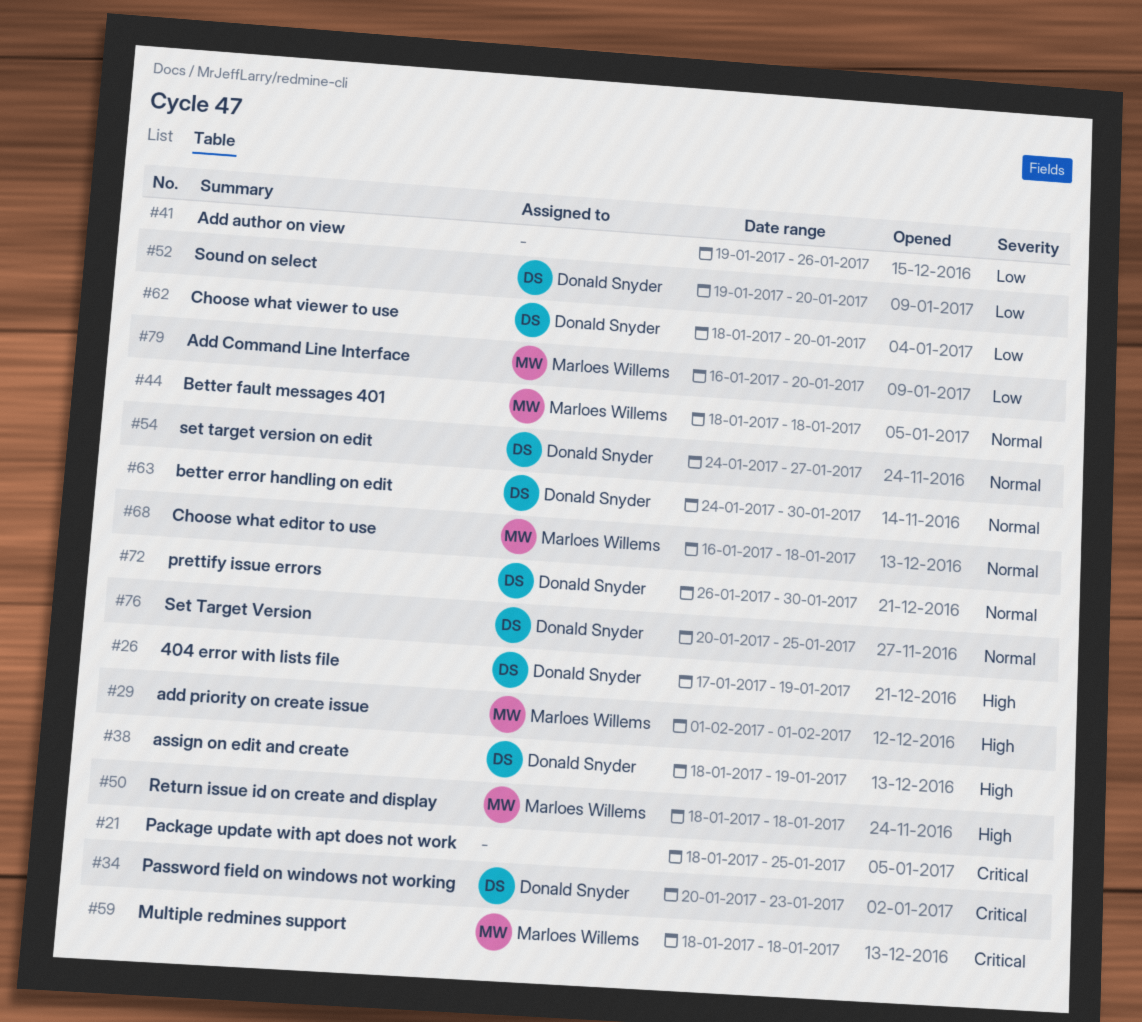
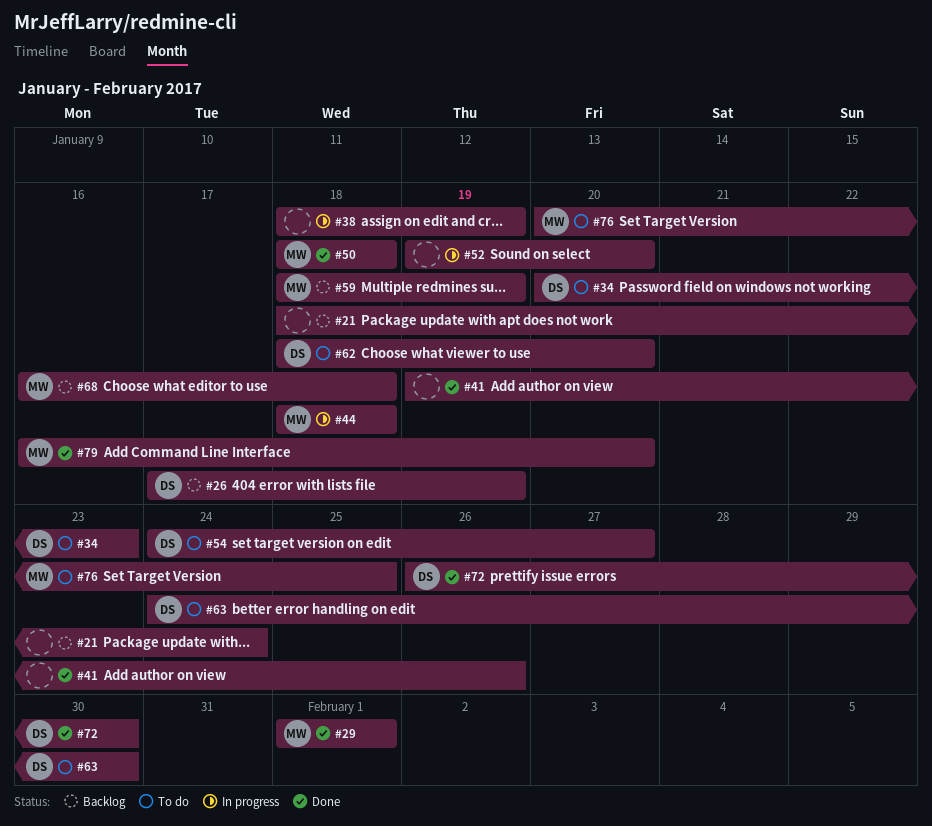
#21, due: Jan 25 -> Jan 24
#38, owner: Donald Snyder -> none
#52, owner: Donald Snyder -> none
#59, due: Jan 18 -> Jan 19
#76, owner: Donald Snyder -> Marloes Willems

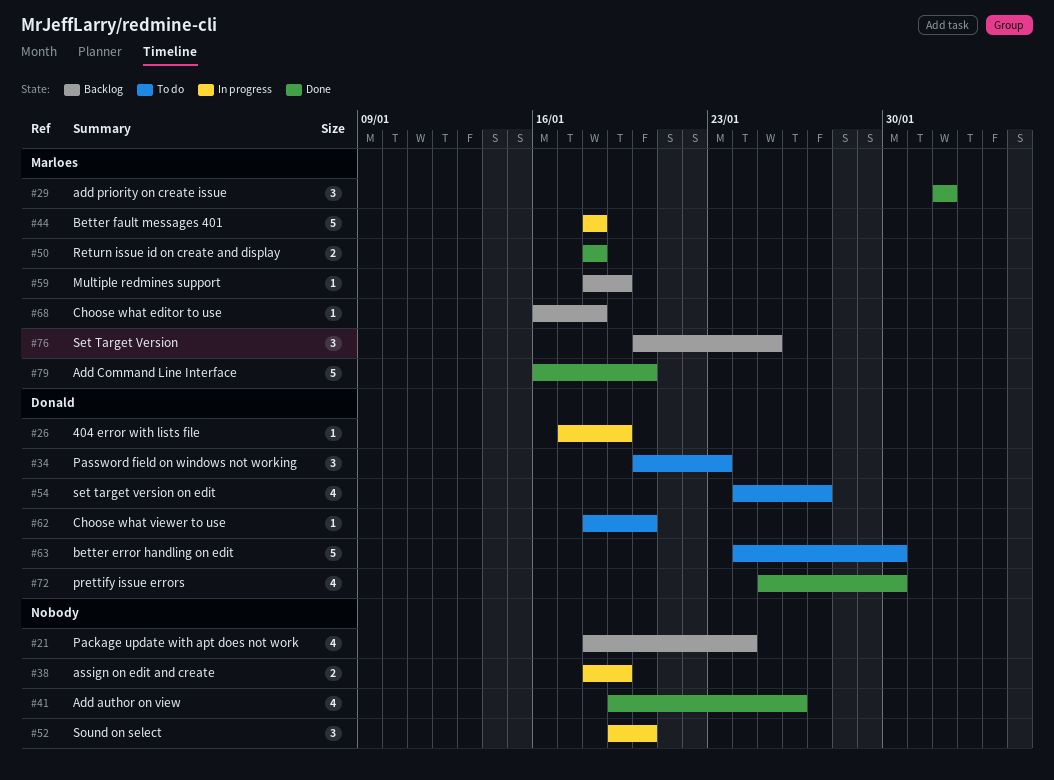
#26, status: Backlog -> In progress
#72, start: Jan 26 -> Jan 25
#76, status: To do -> Backlog

